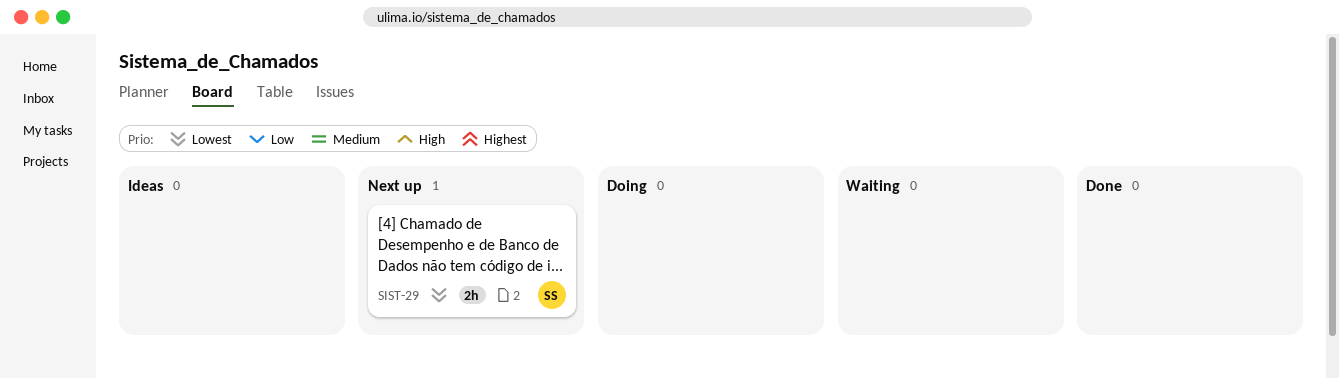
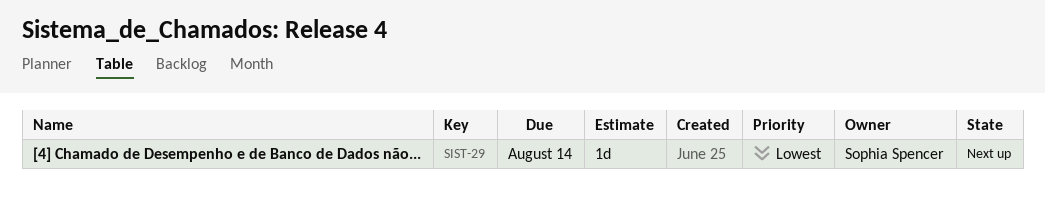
SIST-29, estimate: 2h -> 1d

